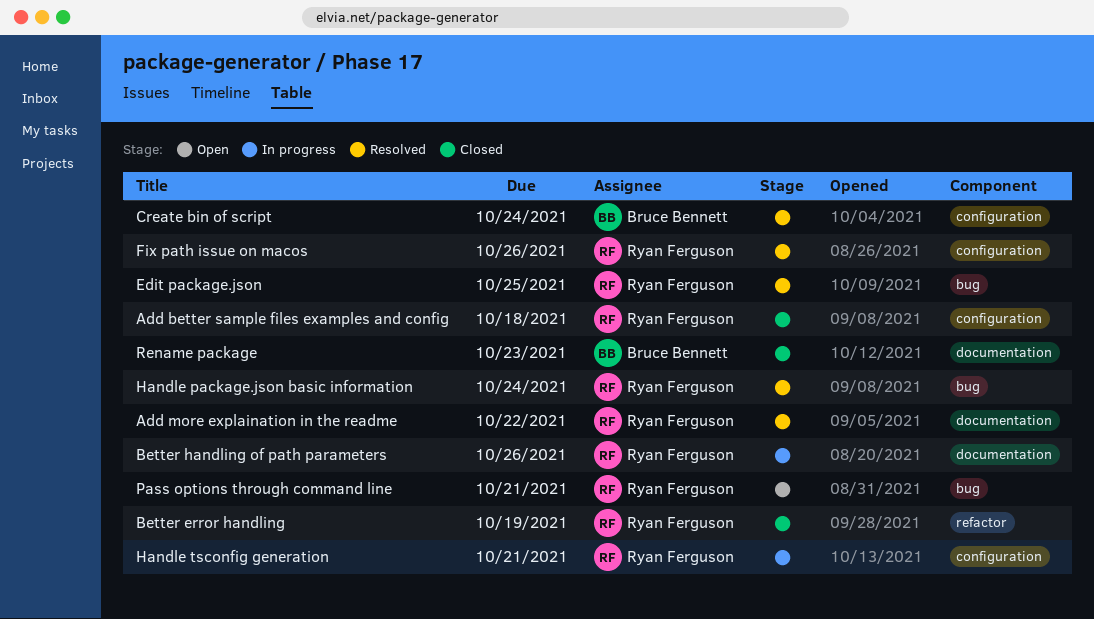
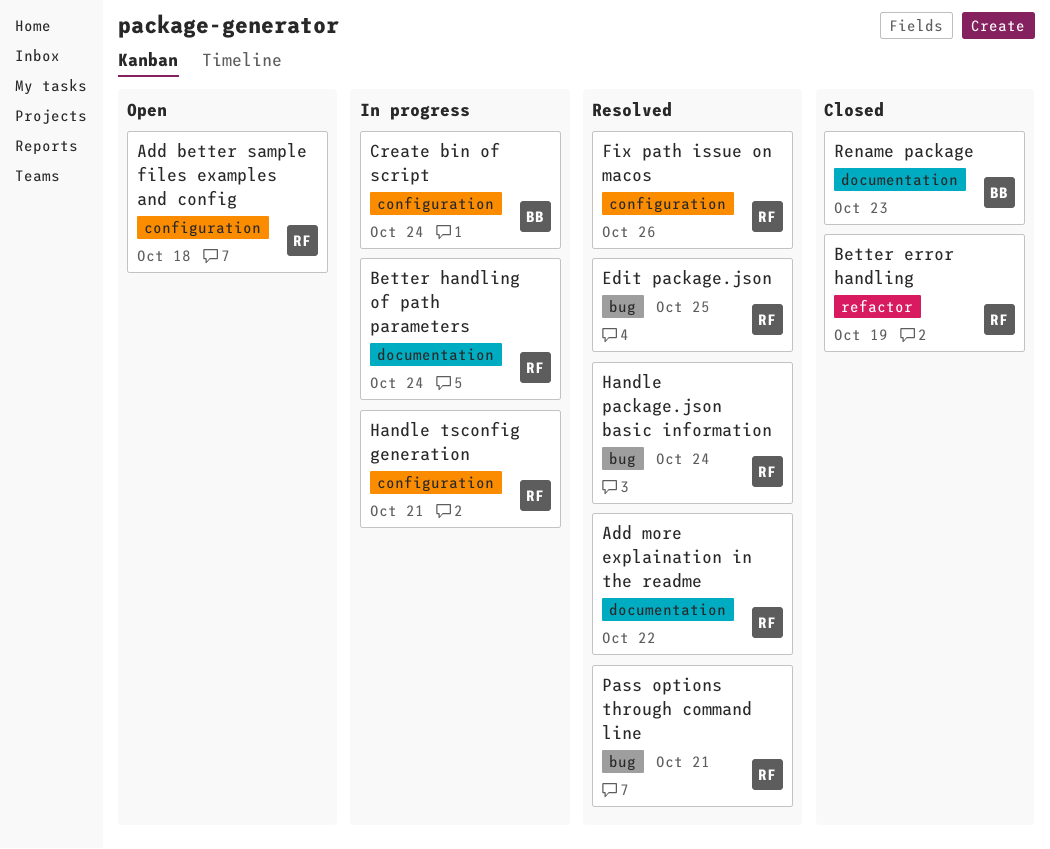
Add better sample files examples and config, status: Closed -> Open
Better handling of path parameters, due: Oct 26 -> Oct 24
Create bin of script, status: Resolved -> In progress
Pass options through command line, status: Open -> Resolved

